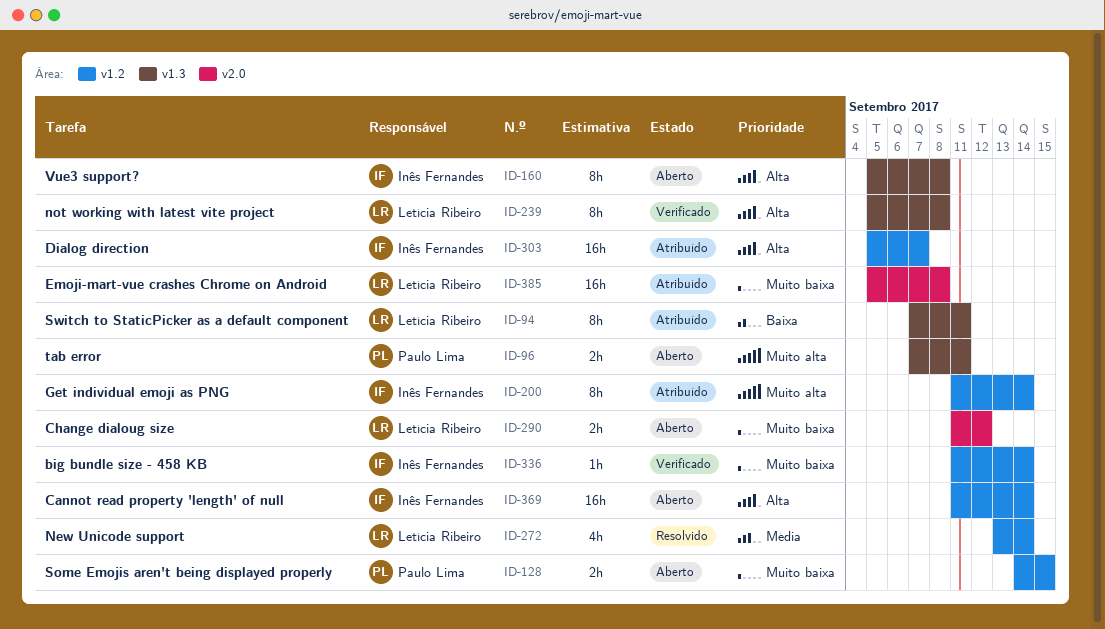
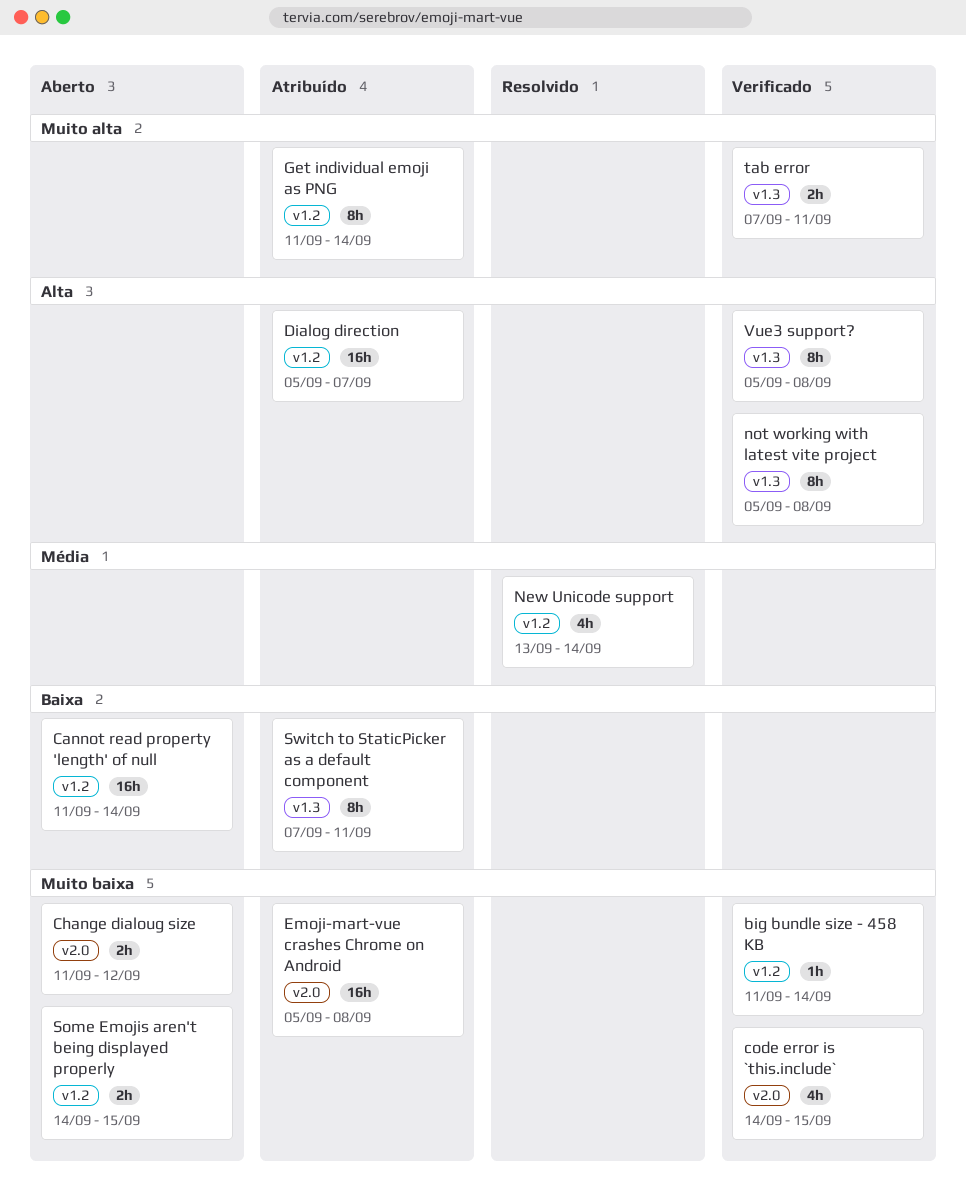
Cannot read property 'length' of null, priority: Alta -> Baixa
code error is `this.include`: none -> present
tab error, status: Aberto -> Verificado
Vue3 support?, status: Aberto -> Verificado

